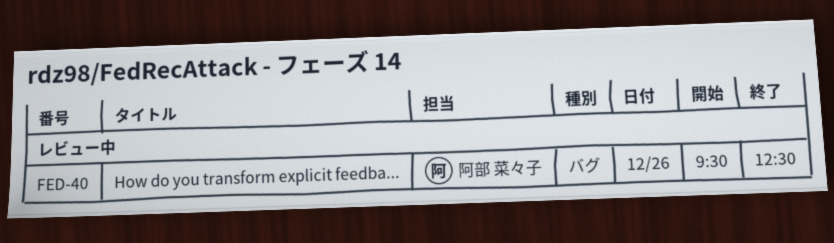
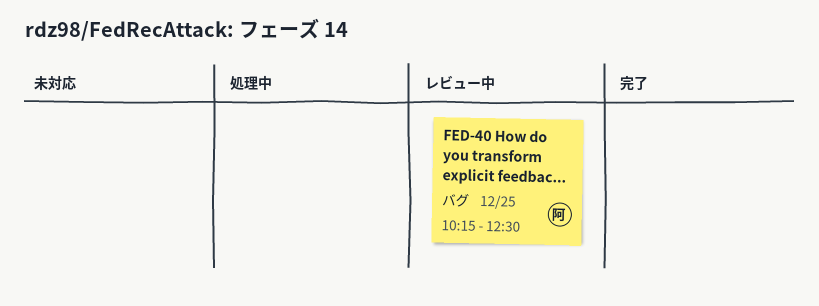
FED-40, day: Dec 26 -> Dec 25
FED-40, begins: 09:30 -> 10:15

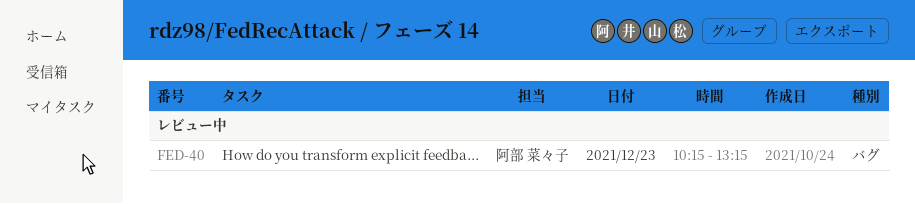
FED-40, day: Dec 25 -> Dec 23
FED-40, ends: 12:30 -> 13:15

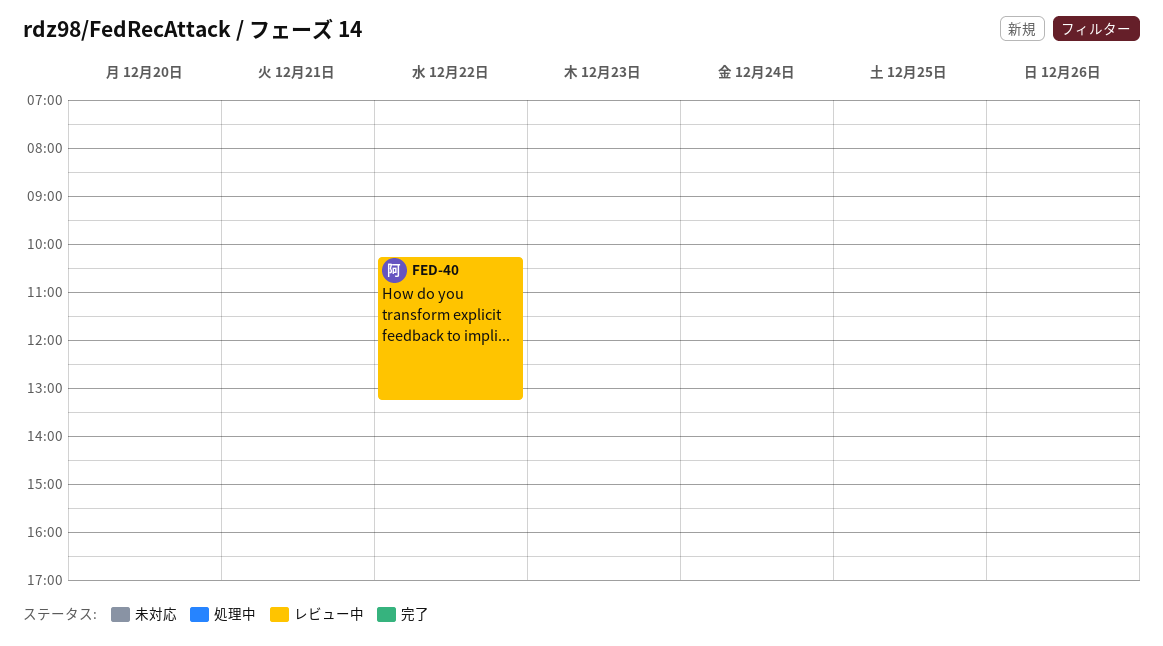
FED-40, day: Dec 23 -> Dec 22

